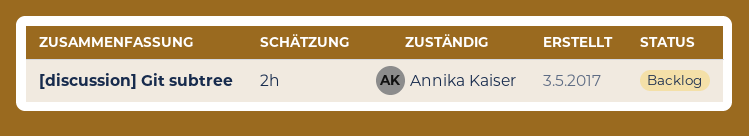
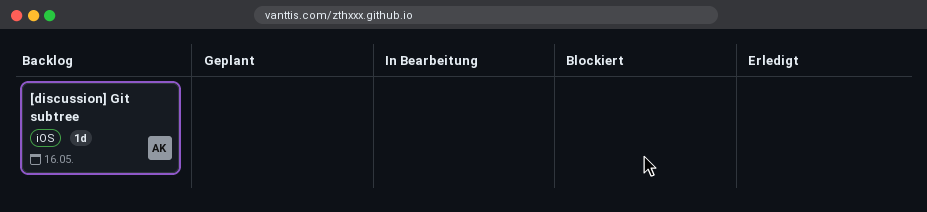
[discussion] Git subtree, estimate: 2h -> 1d

